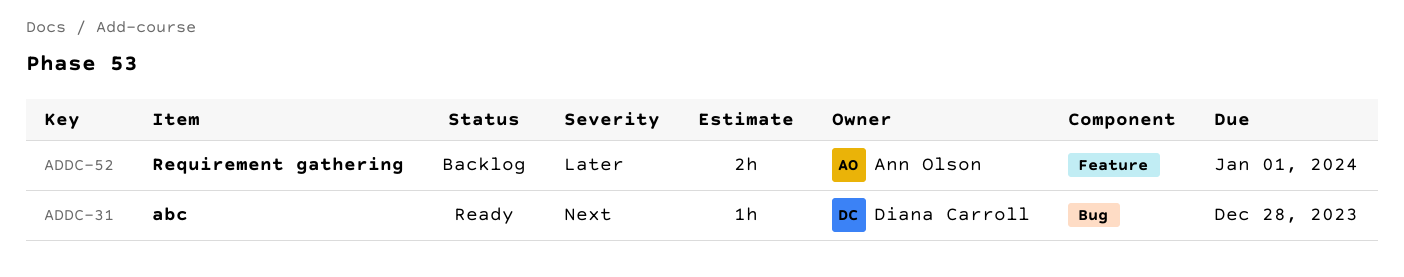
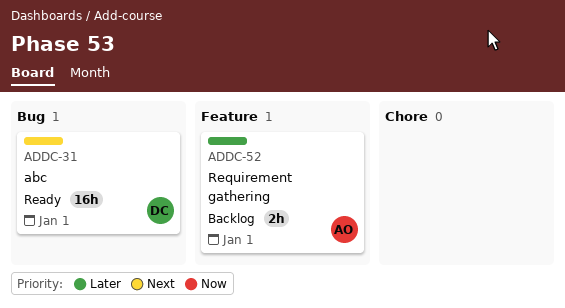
ADDC-31, estimate: 1h -> 16h
ADDC-31, due: Dec 28 -> Jan 1

